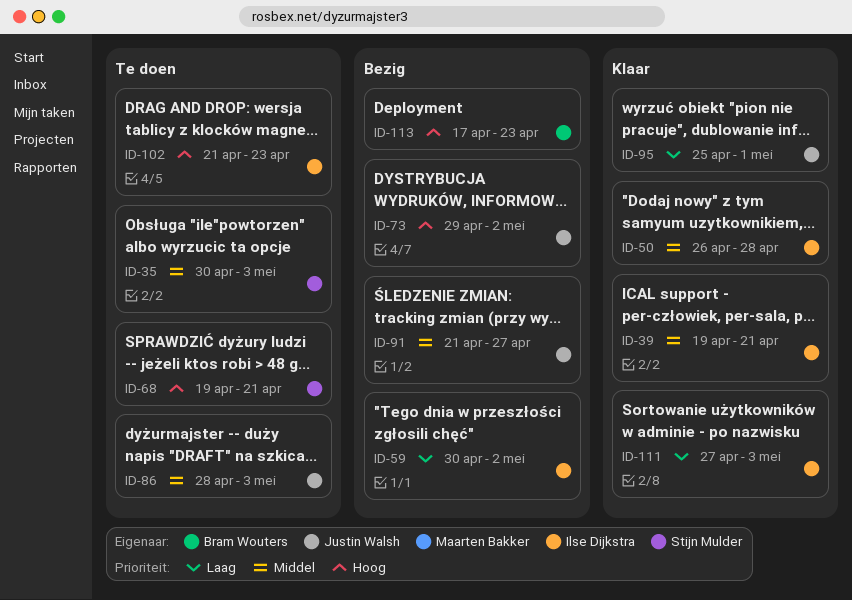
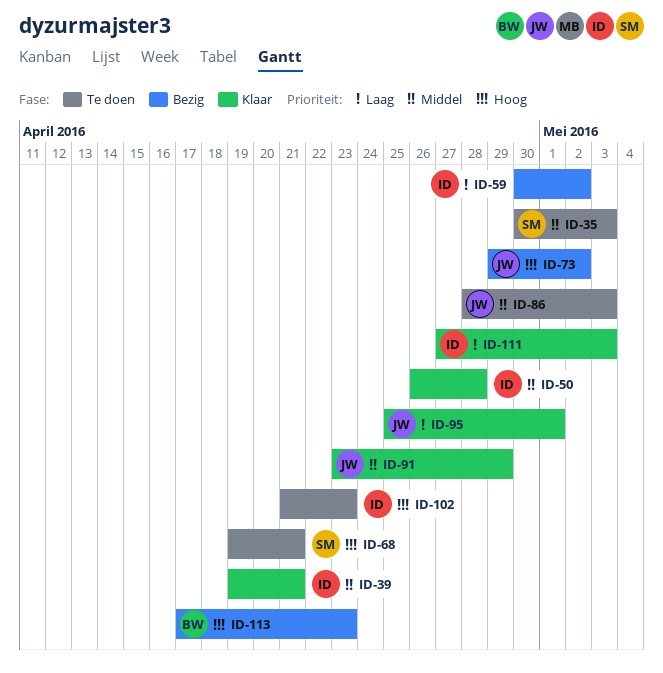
ID-91, status: Bezig -> Klaar
ID-91, start: Apr 21 -> Apr 23
ID-91, due: Apr 27 -> Apr 29

